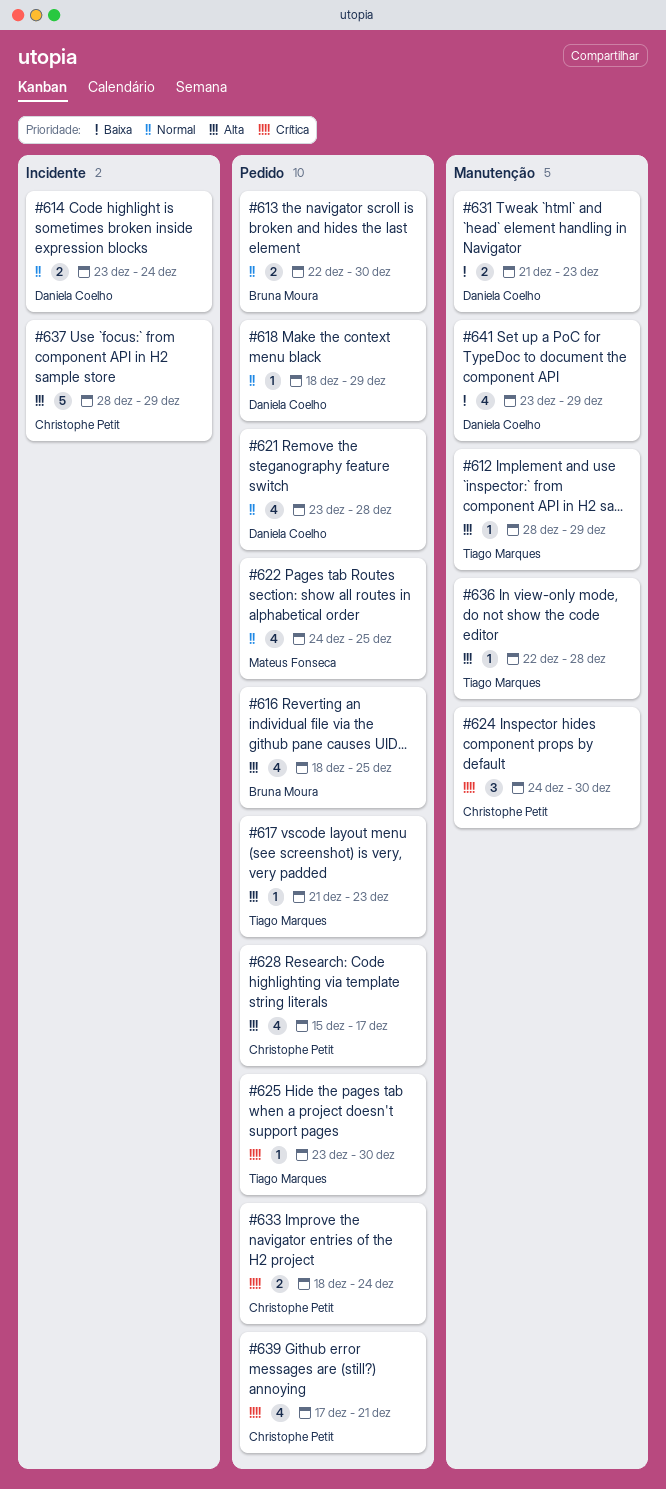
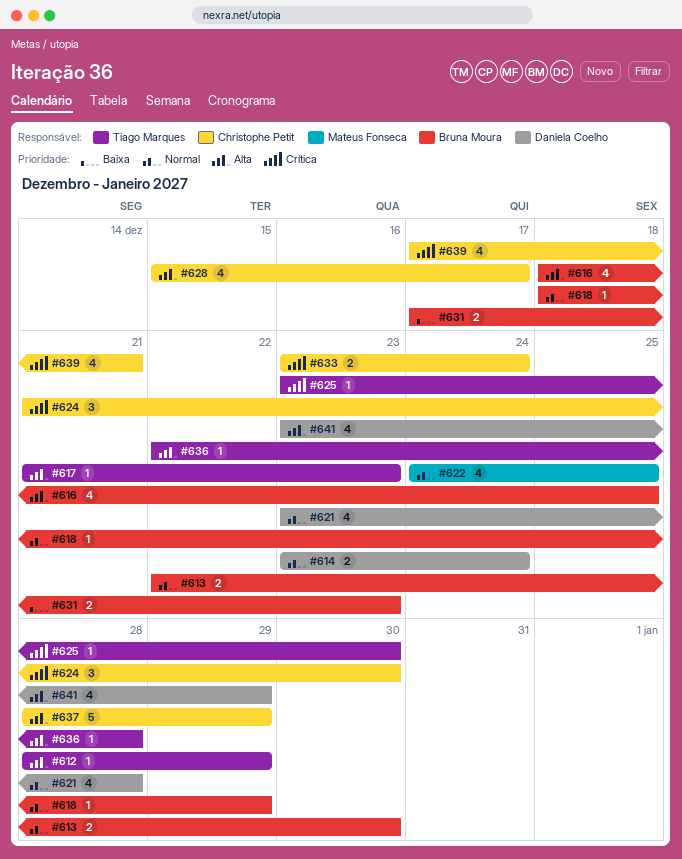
#618, owner: Daniela Coelho -> Bruna Moura
#624, start: Dec 24 -> Dec 21
#631, owner: Daniela Coelho -> Bruna Moura
#631, start: Dec 21 -> Dec 17
#633, start: Dec 18 -> Dec 23
#641, priority: Baixa -> Alta

